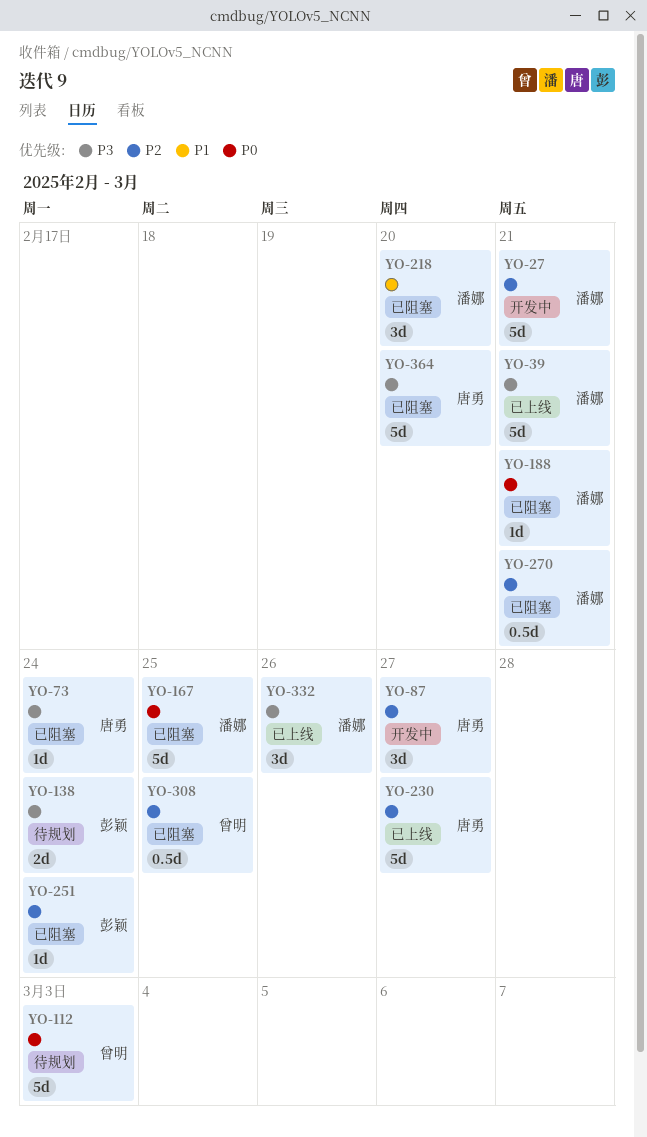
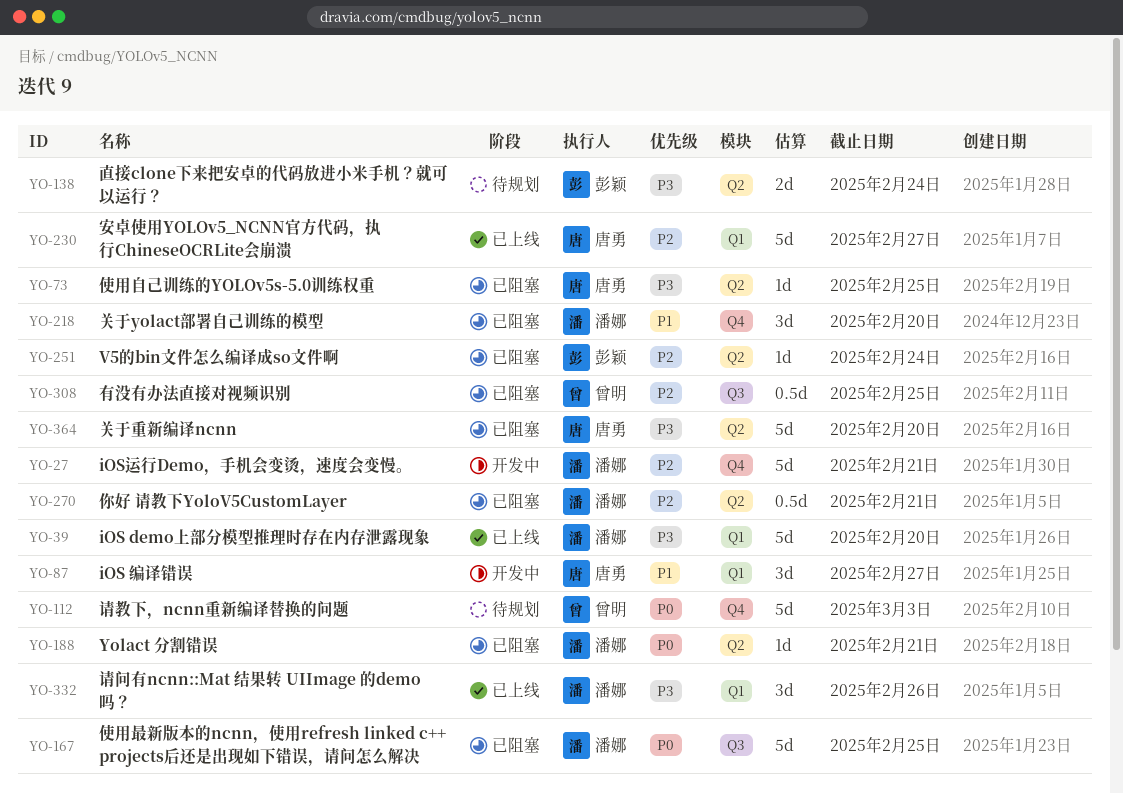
YO-39, due: Feb 21 -> Feb 20
YO-73, due: Feb 24 -> Feb 25
YO-87, priority: P2 -> P1

